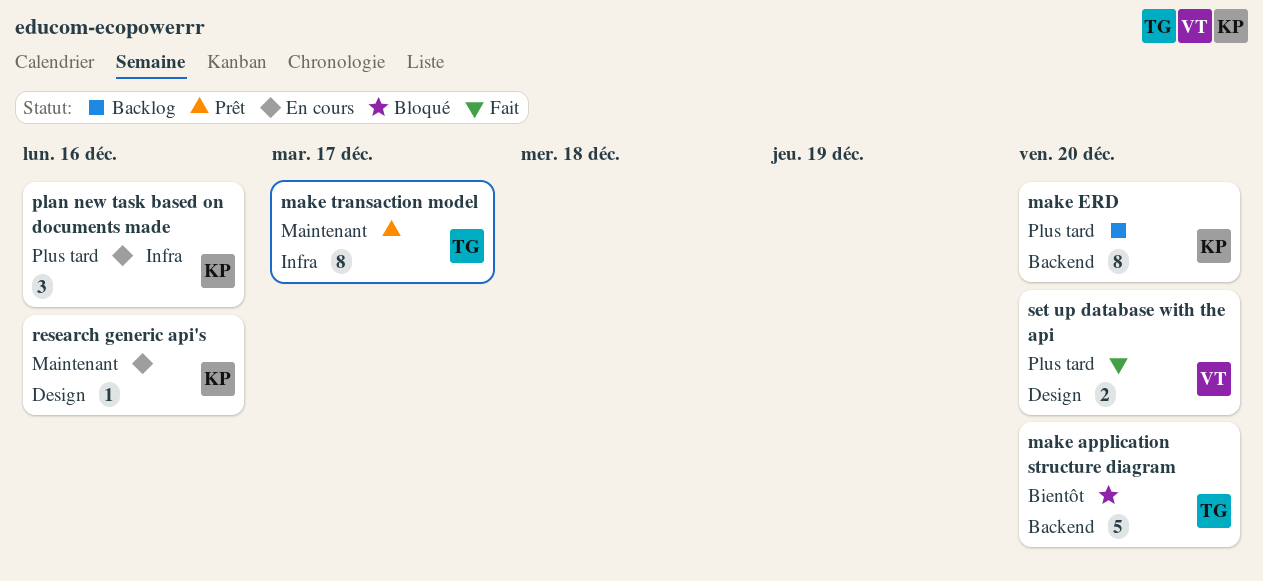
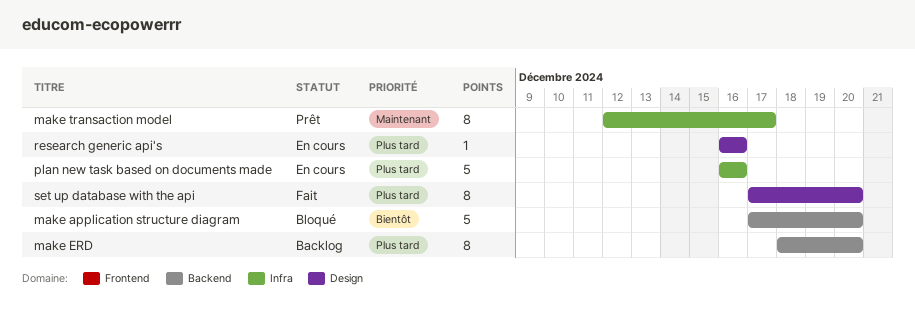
plan new task based on documents made, estimate: 3 -> 5
research generic api's, priority: Maintenant -> Plus tard
set up database with the api, estimate: 2 -> 8

